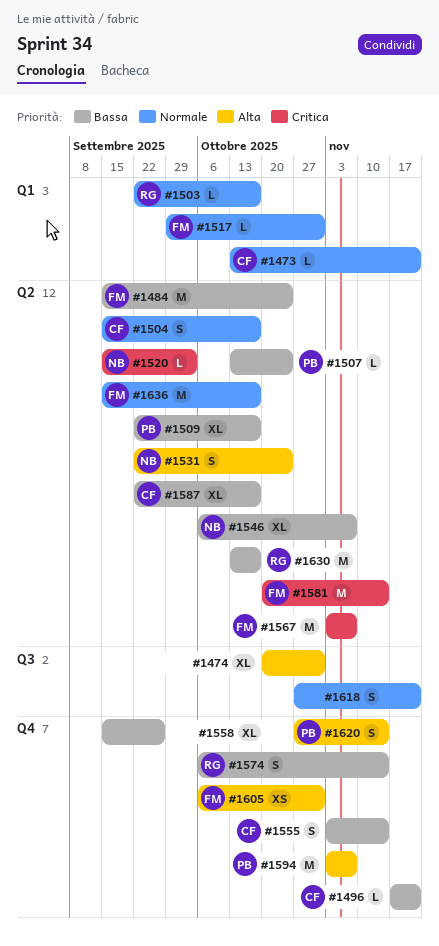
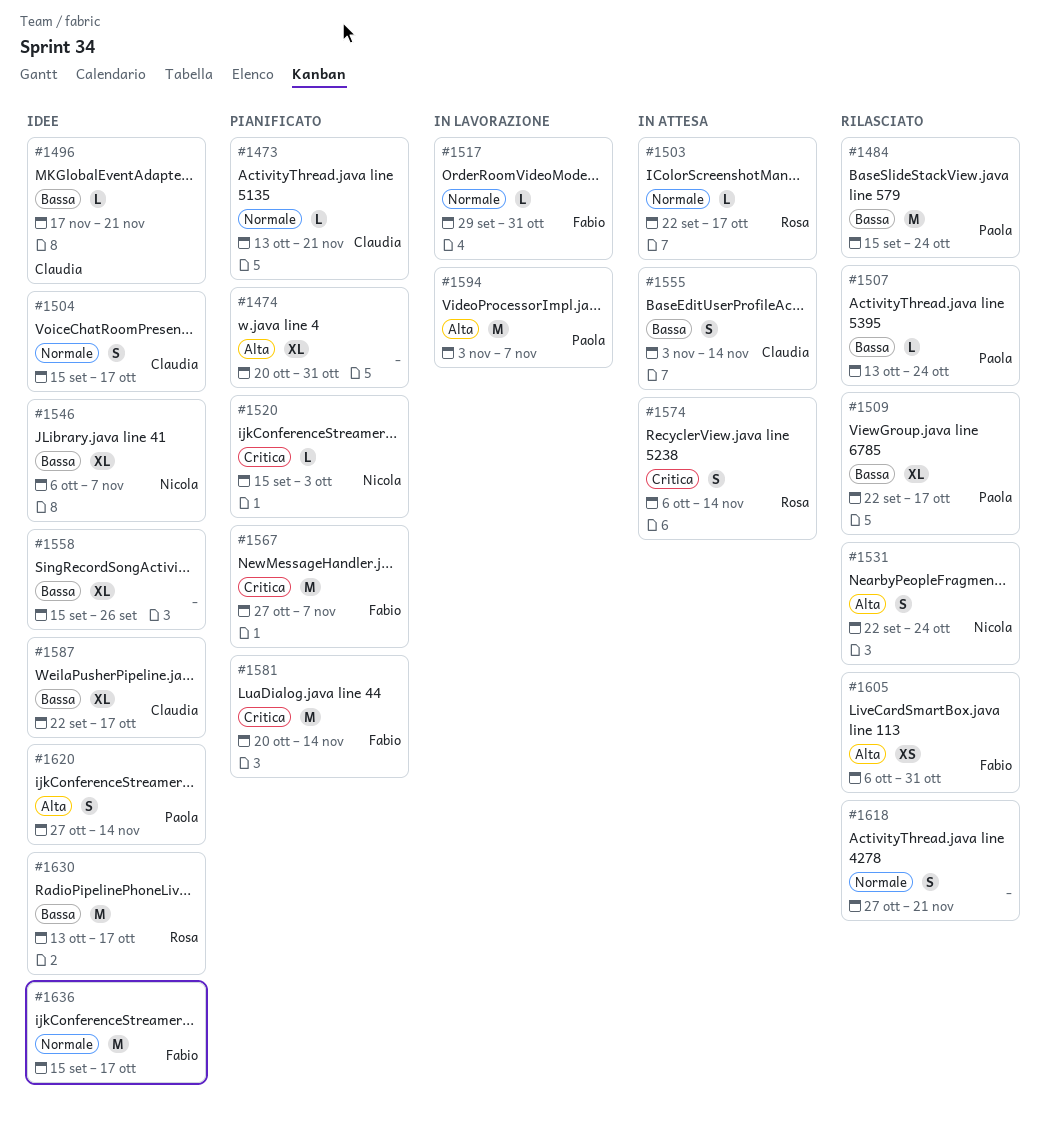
#1484, owner: Fabio -> Paola
#1567, start: Nov 3 -> Oct 27
#1574, priority: Bassa -> Critica

